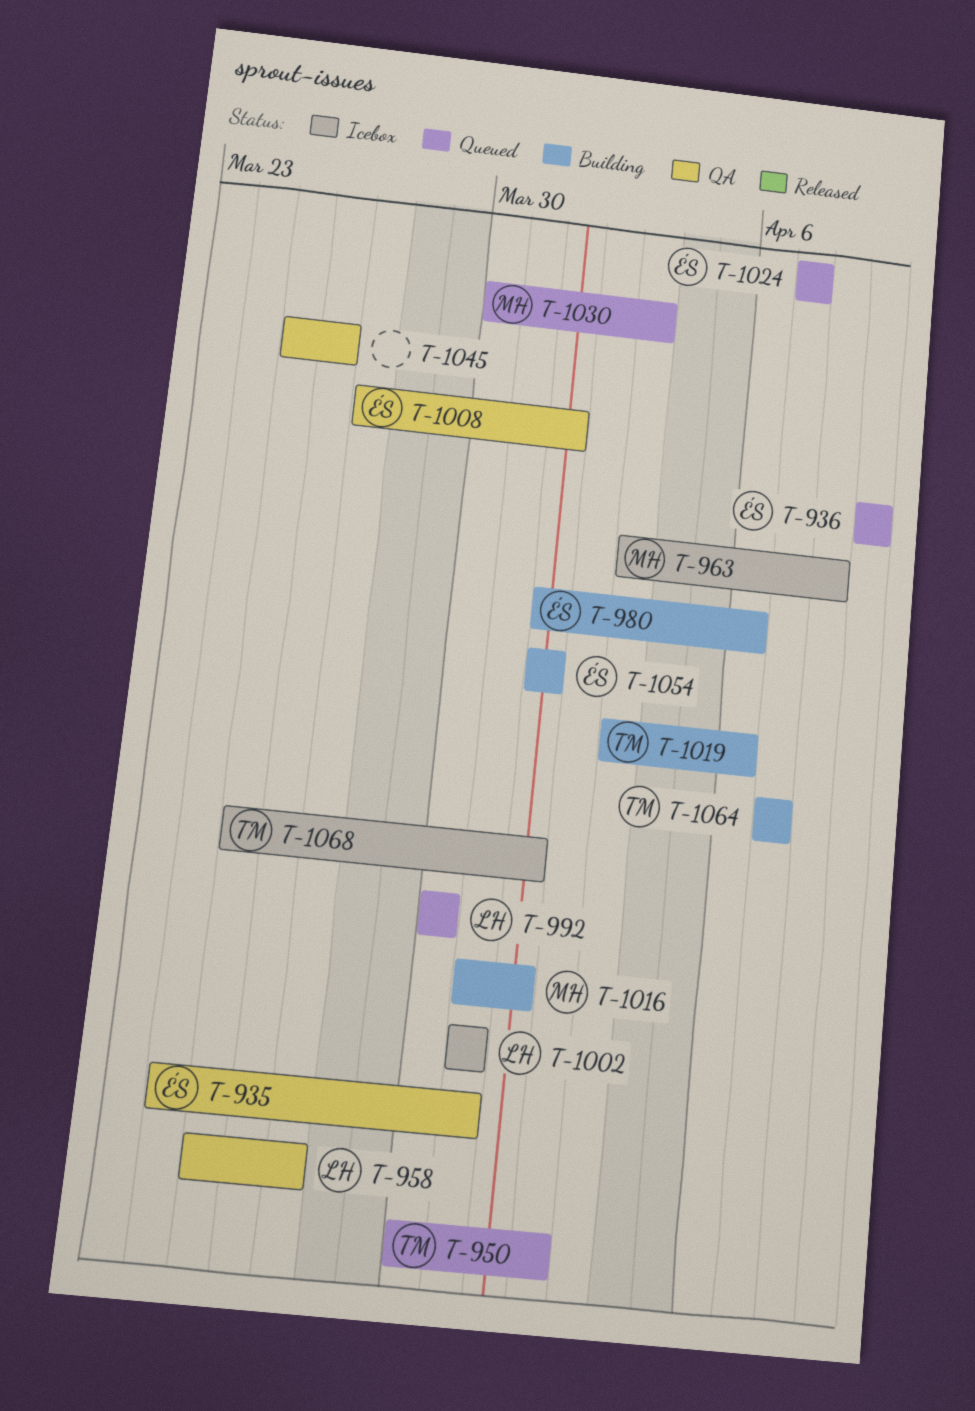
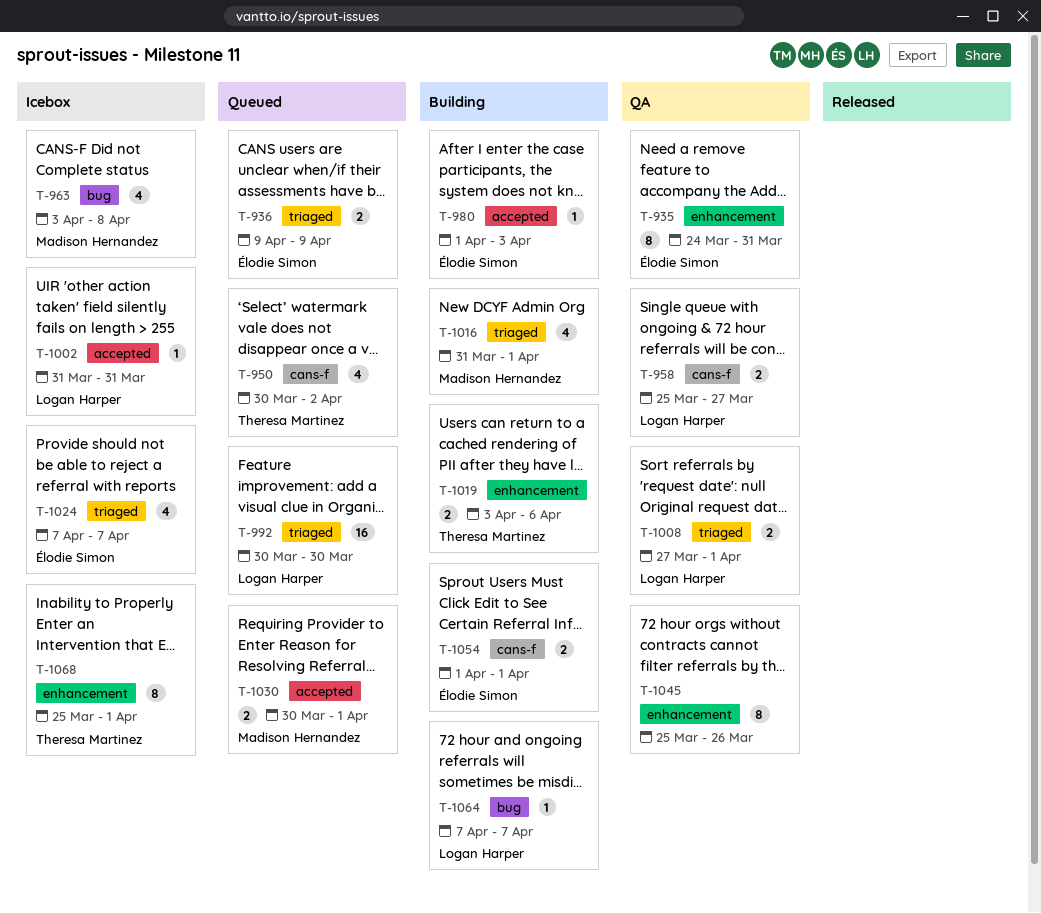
T-980, due: Apr 6 -> Apr 3
T-1008, owner: Élodie Simon -> Logan Harper
T-1024, status: Queued -> Icebox
T-1030, due: Apr 3 -> Apr 1
T-1064, owner: Theresa Martinez -> Logan Harper

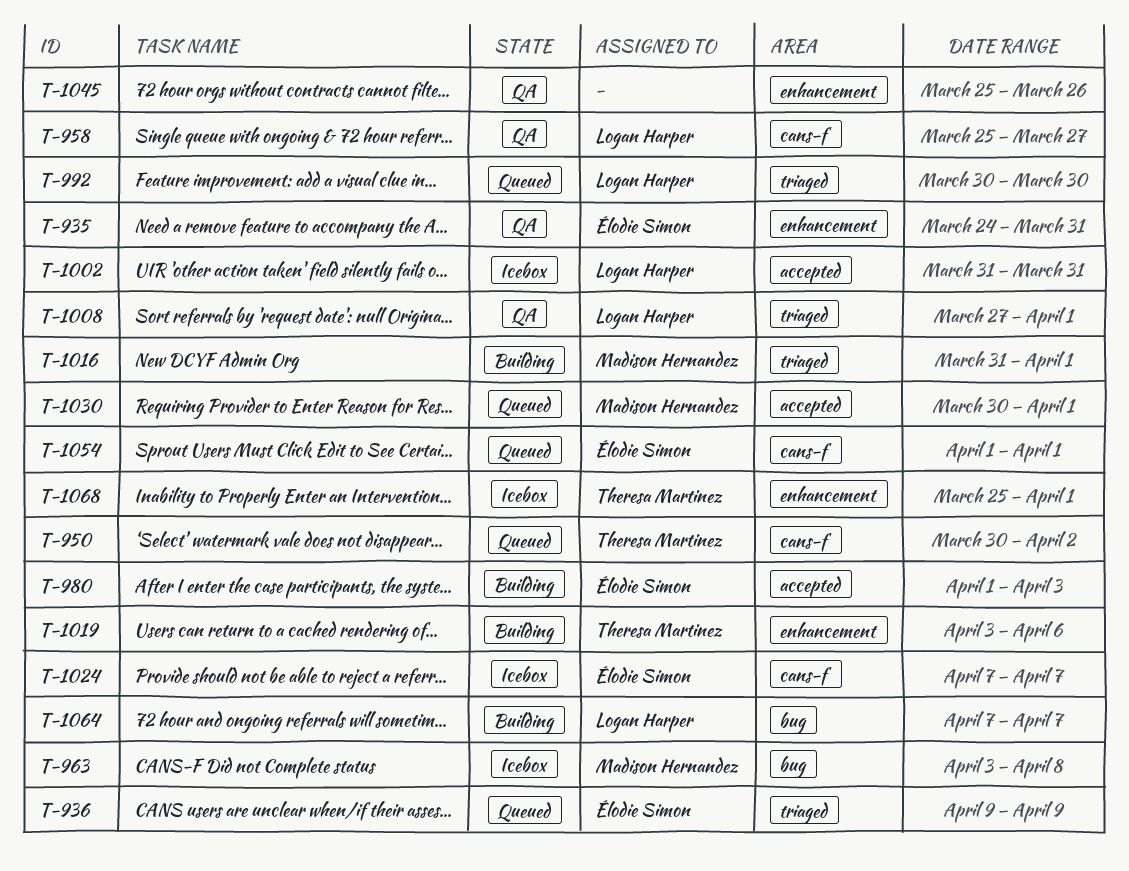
T-1024, label: triaged -> cans-f
T-1054, status: Building -> Queued

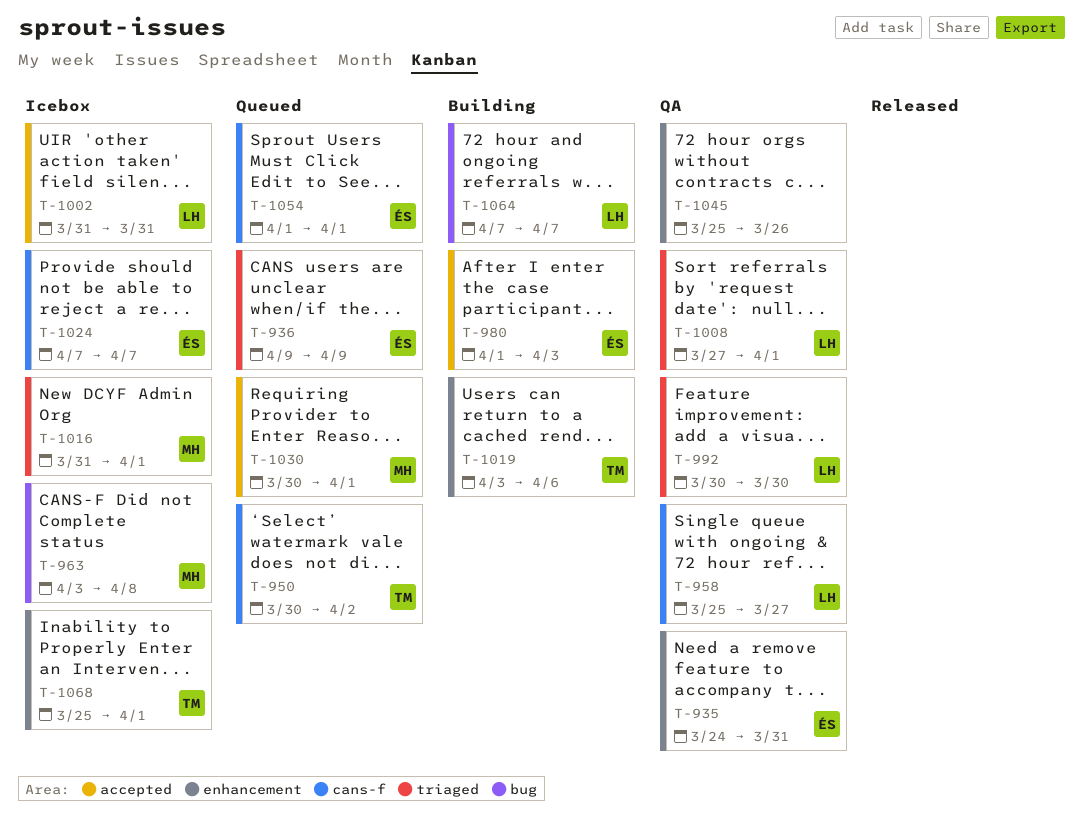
T-992, status: Queued -> QA
T-1016, status: Building -> Icebox

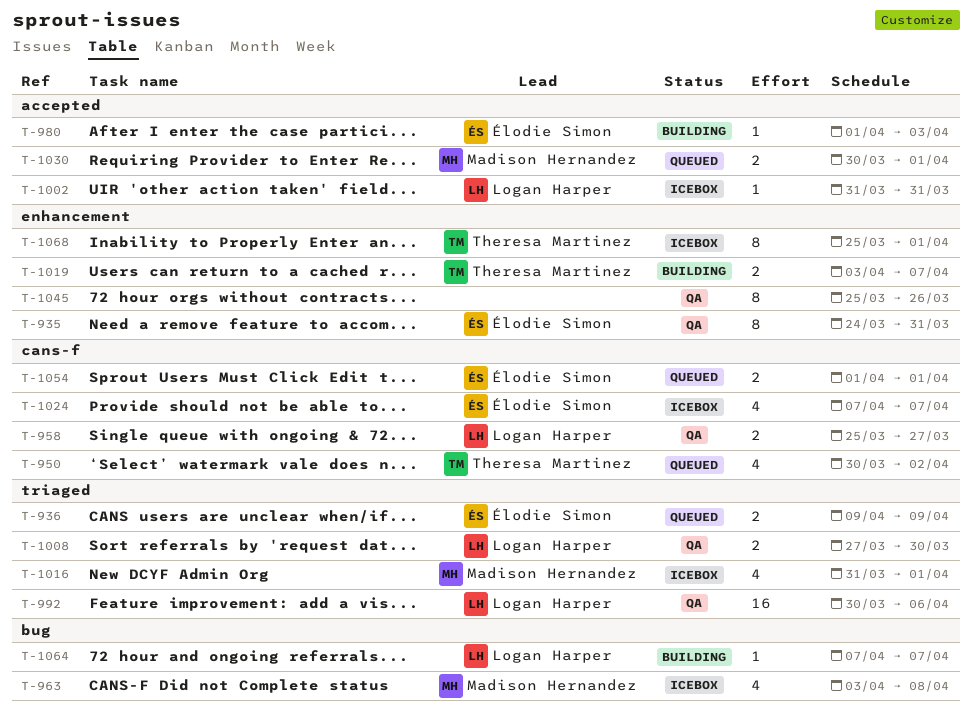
T-992, due: Mar 30 -> Apr 6
T-1008, due: Apr 1 -> Mar 30
T-1019, due: Apr 6 -> Apr 7

